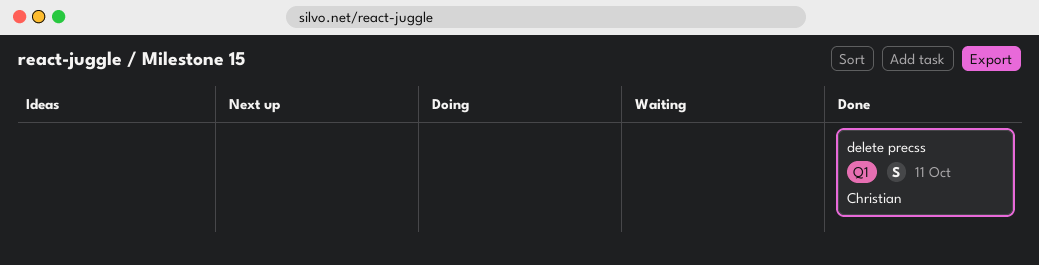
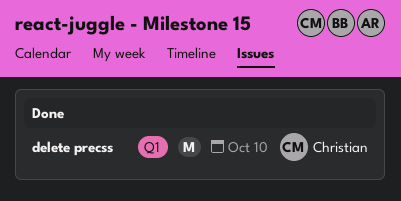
delete precss, estimate: S -> M
delete precss, due: Oct 11 -> Oct 10

